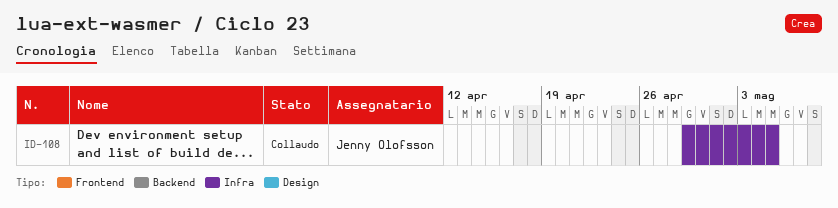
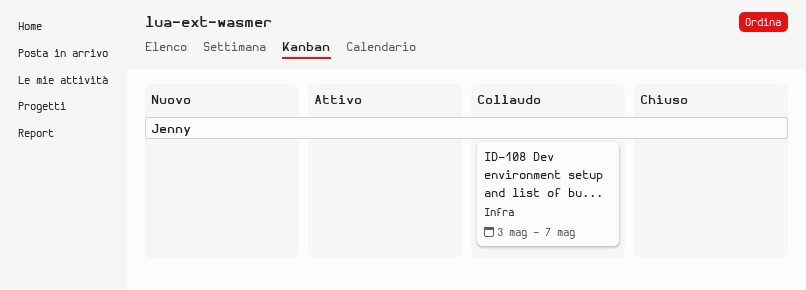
ID-108, start: Apr 29 -> May 3
ID-108, due: May 5 -> May 7

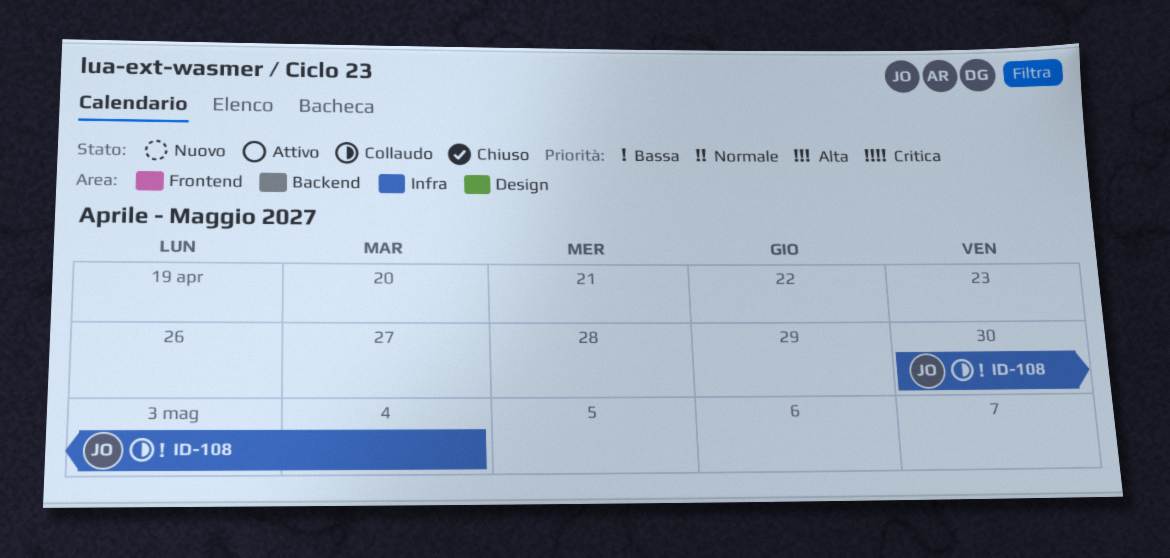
ID-108, start: May 3 -> Apr 30
ID-108, due: May 7 -> May 4

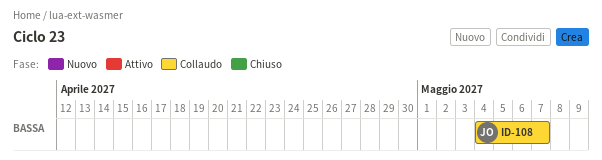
ID-108, start: Apr 30 -> May 4
ID-108, due: May 4 -> May 7

